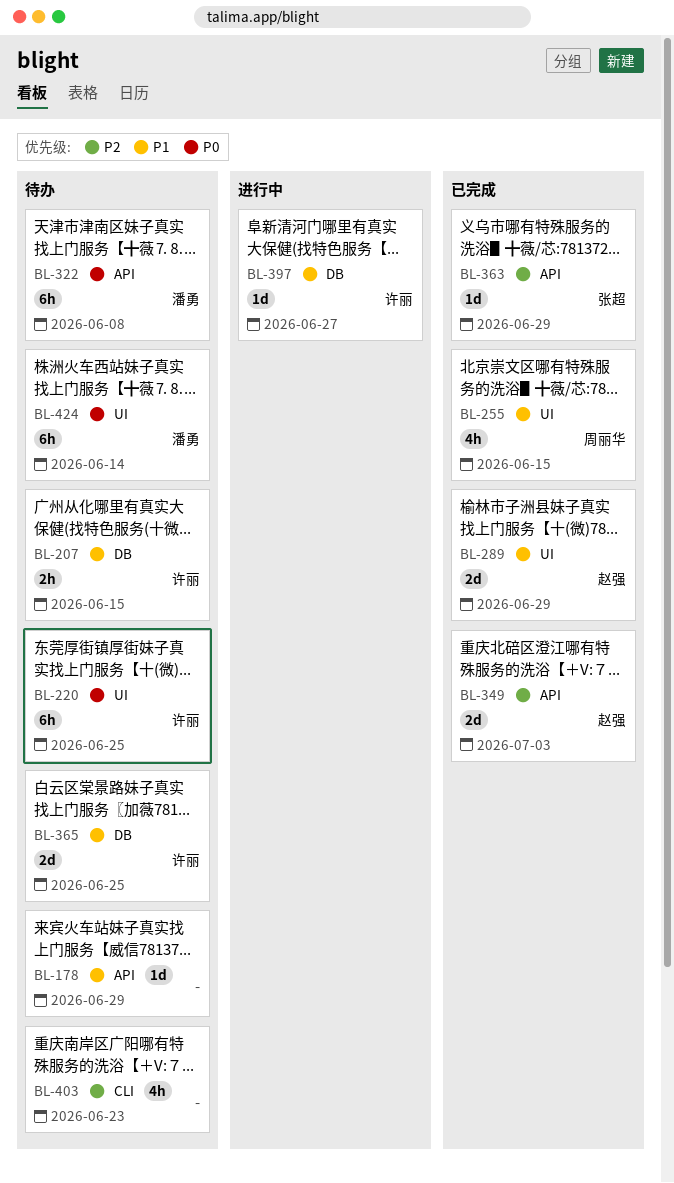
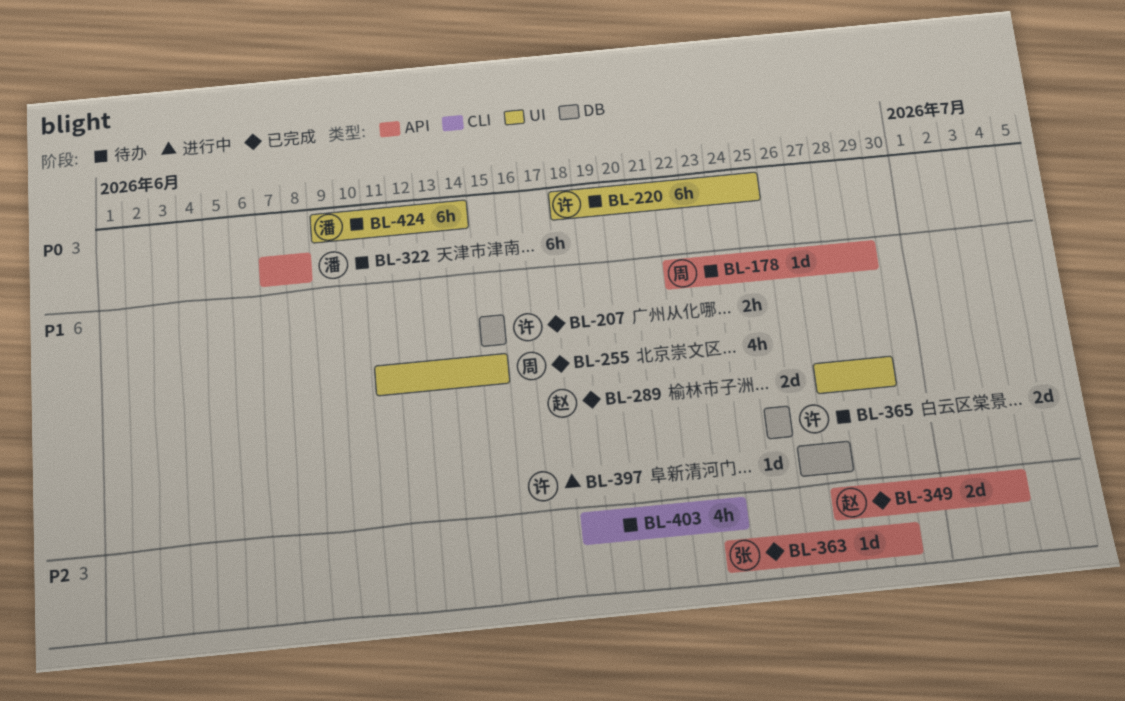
BL-178, owner: none -> 周丽华
BL-207, status: 待办 -> 已完成

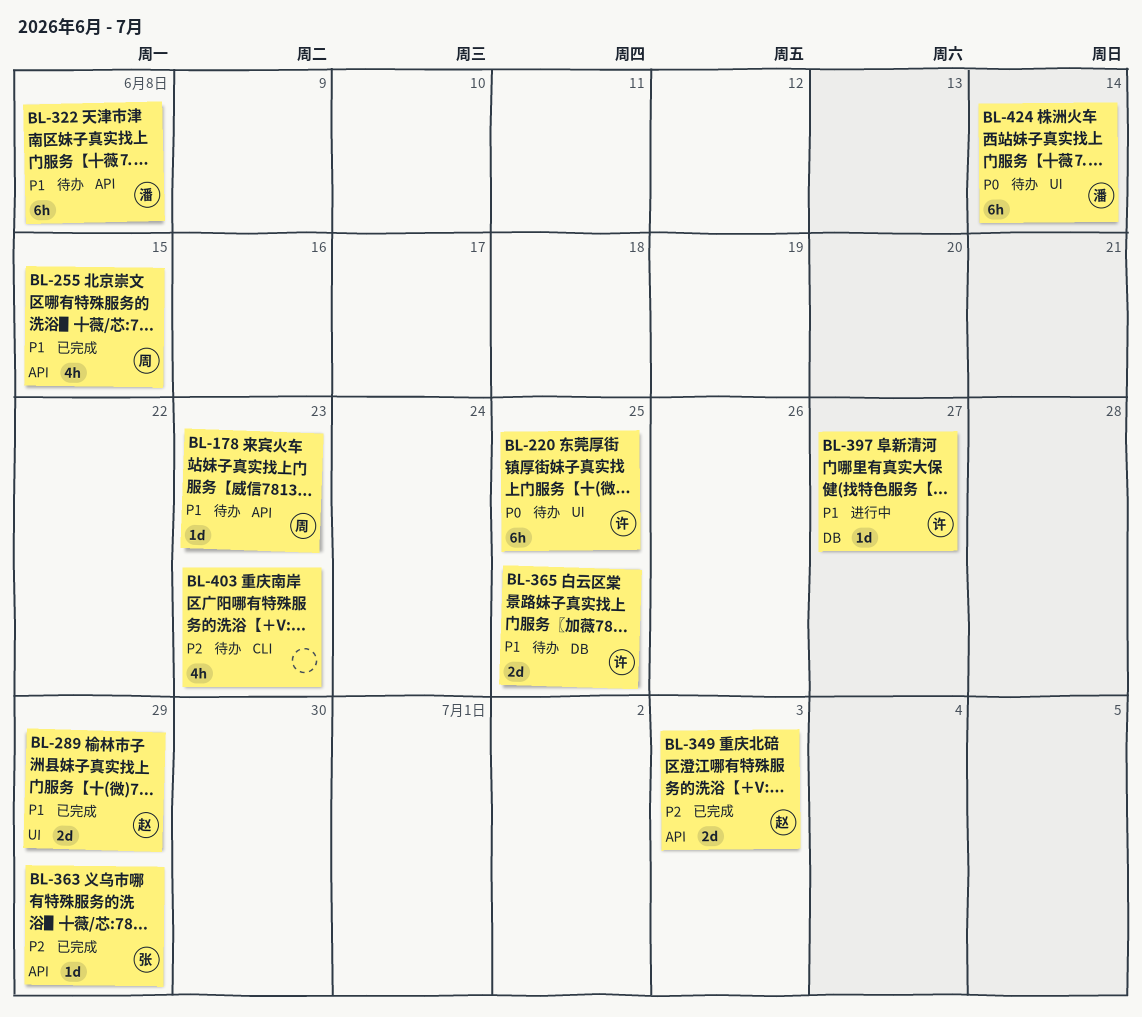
BL-178, due: Jun 29 -> Jun 23
BL-207: present -> none
BL-255, label: UI -> API
BL-322, priority: P0 -> P1

